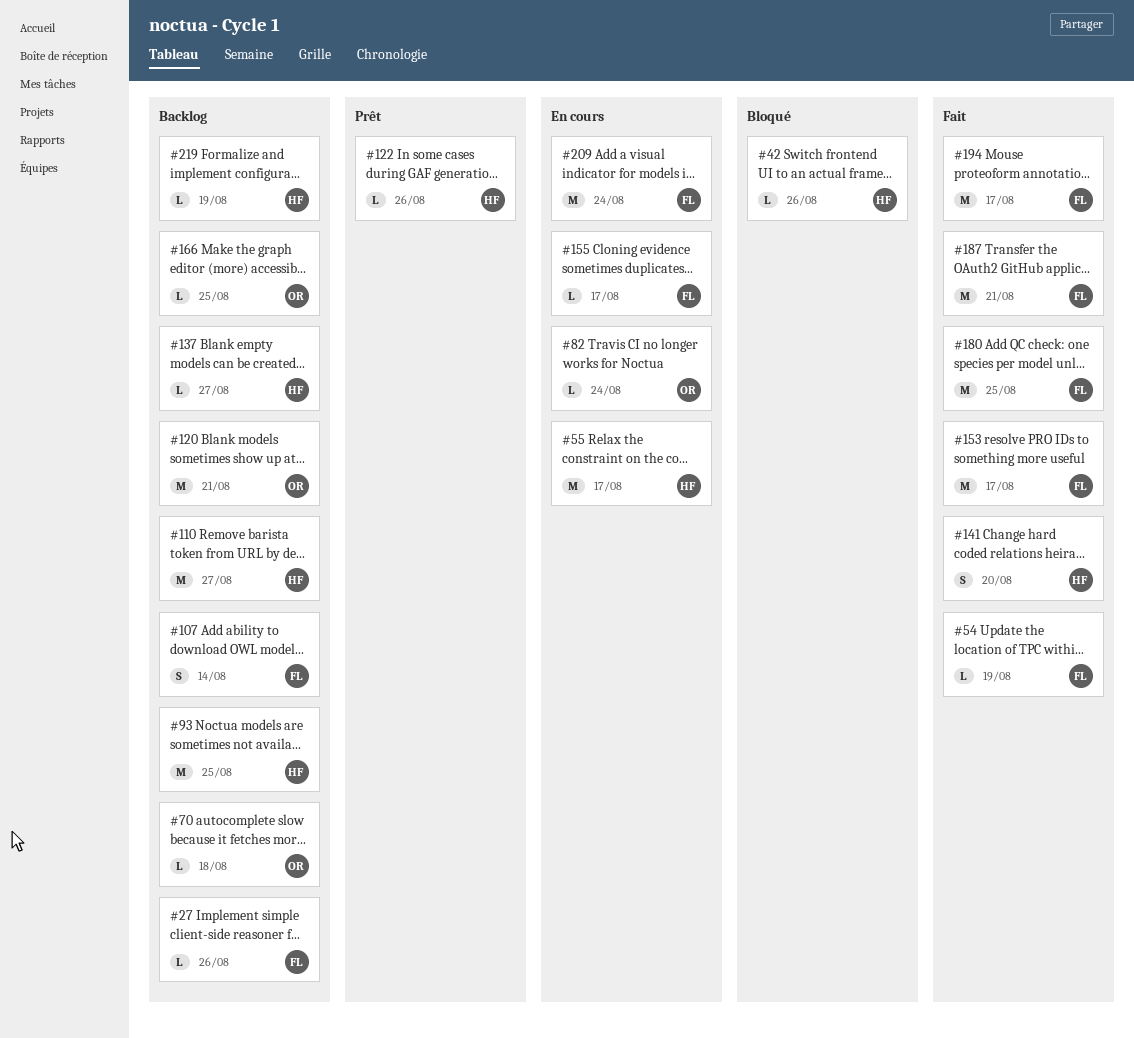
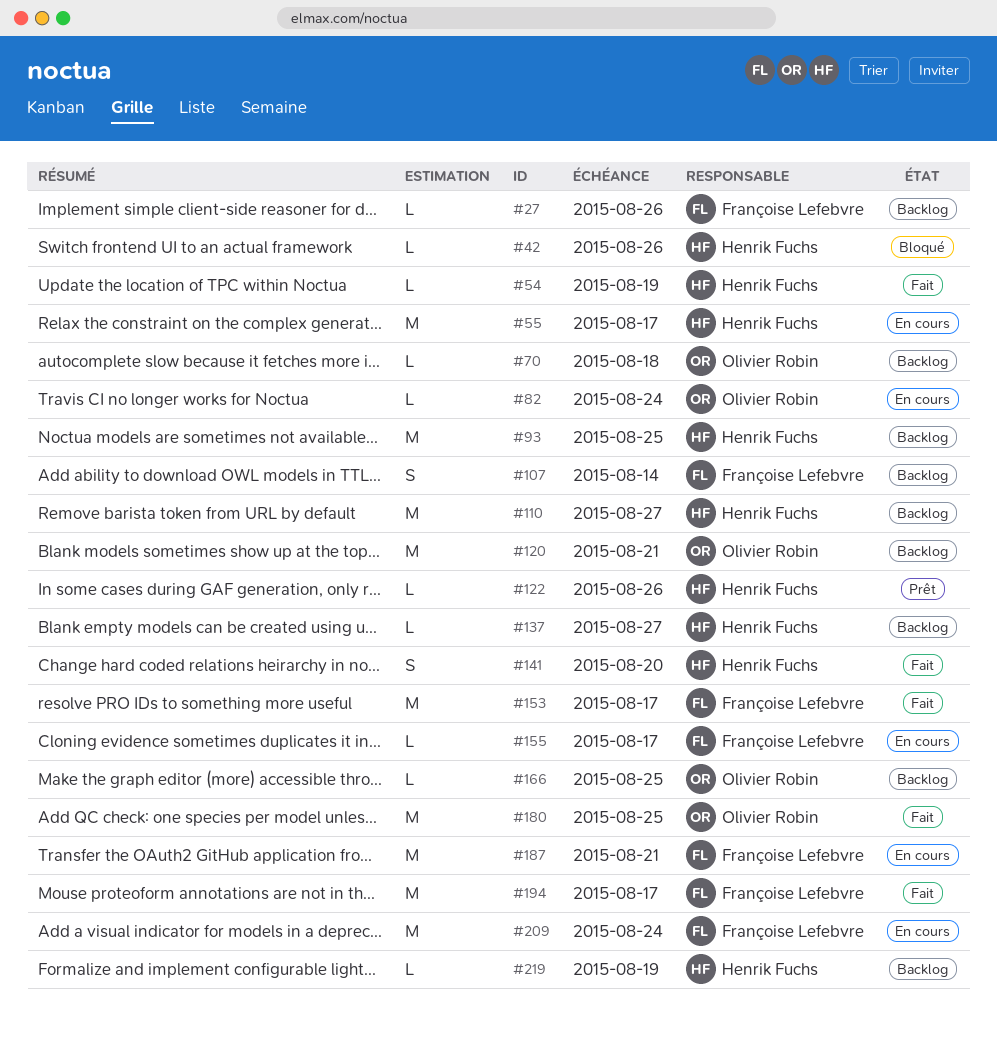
#54, owner: Françoise Lefebvre -> Henrik Fuchs
#180, owner: Françoise Lefebvre -> Olivier Robin
#187, status: Fait -> En cours

